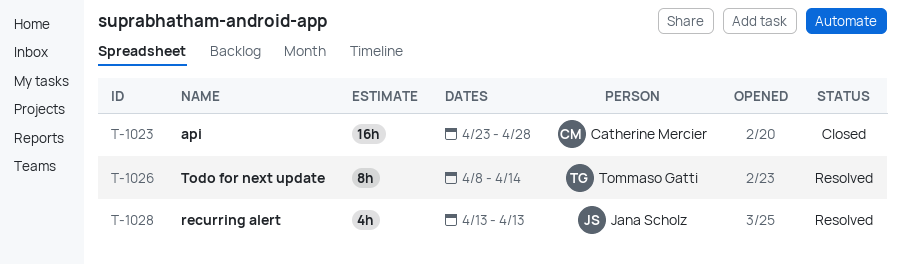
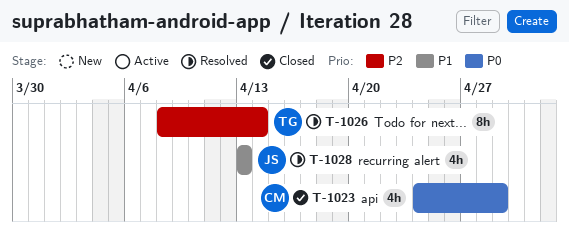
T-1023, estimate: 16h -> 4h
T-1023, start: Apr 23 -> Apr 24
T-1023, due: Apr 28 -> Apr 29

